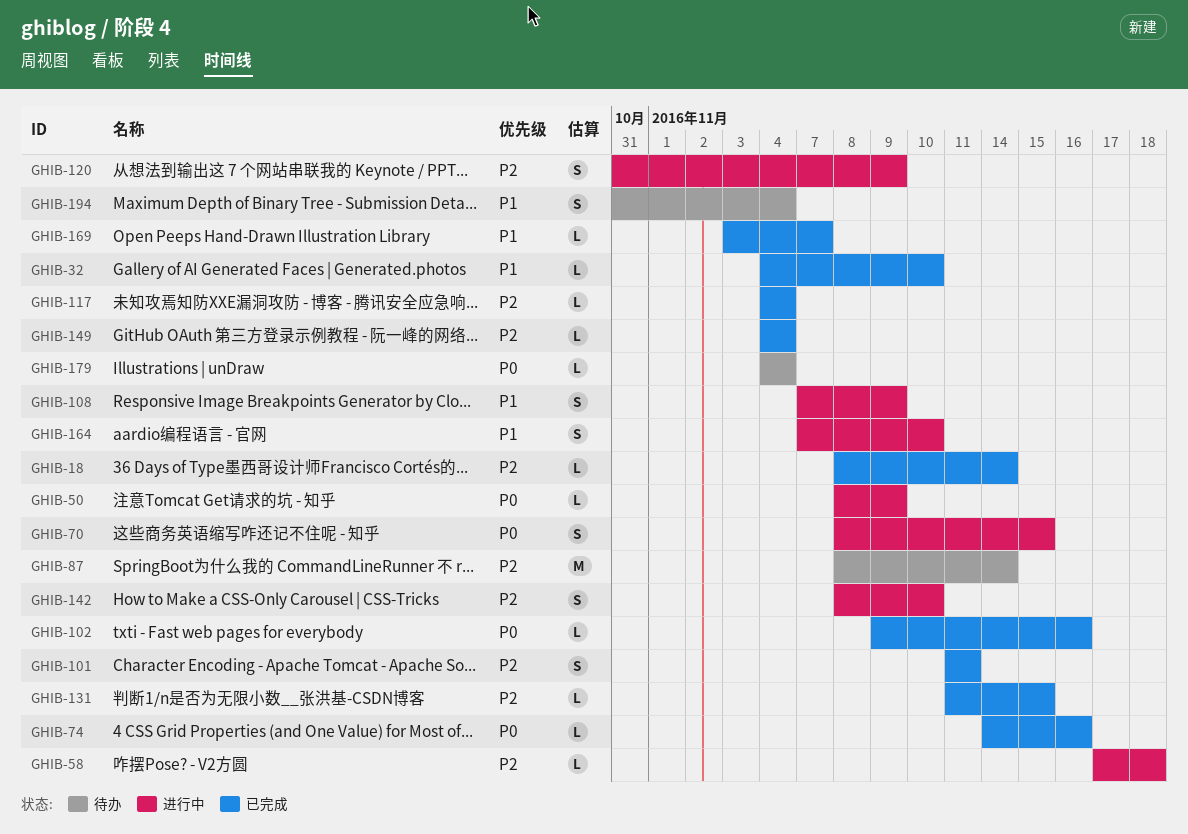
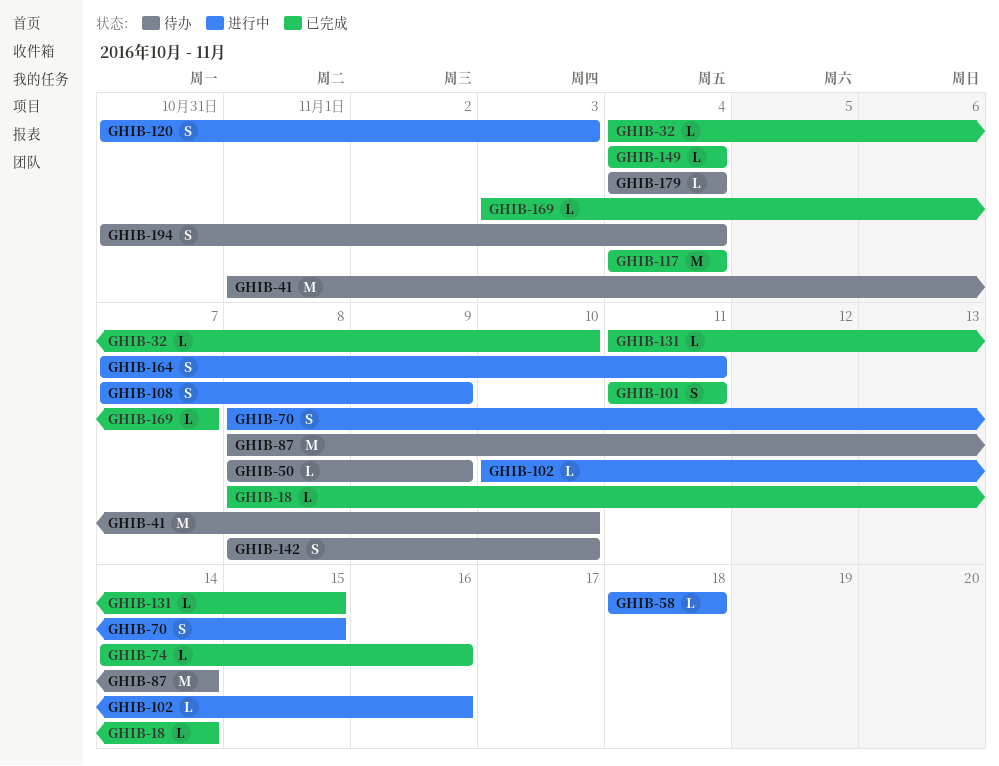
GHIB-41: none -> present
GHIB-50, status: 进行中 -> 待办
GHIB-58, start: Nov 17 -> Nov 18
GHIB-102, status: 已完成 -> 进行中
GHIB-102, start: Nov 9 -> Nov 10
GHIB-117, estimate: L -> M
GHIB-120, due: Nov 9 -> Nov 3
GHIB-142, status: 进行中 -> 待办
GHIB-164, due: Nov 10 -> Nov 11

